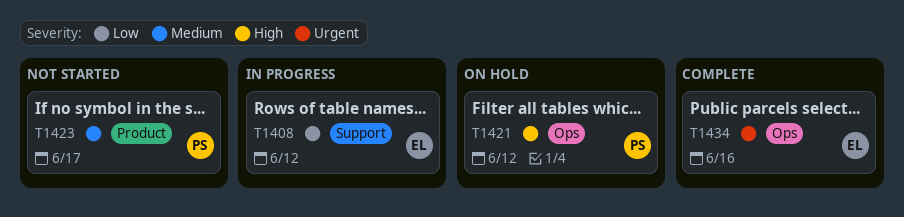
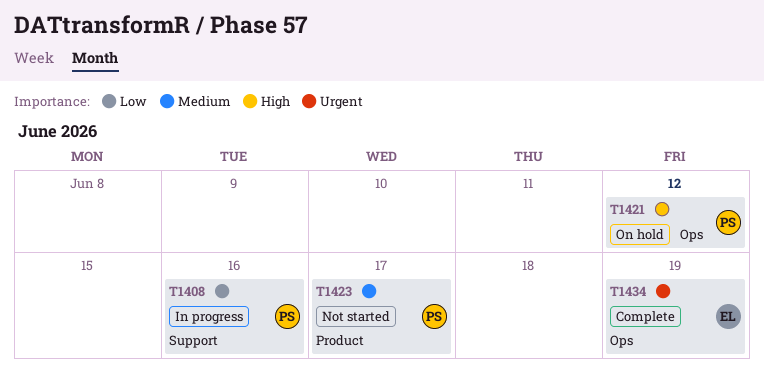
T1408, owner: EL -> PS
T1408, due: Jun 12 -> Jun 16
T1434, due: Jun 16 -> Jun 19

